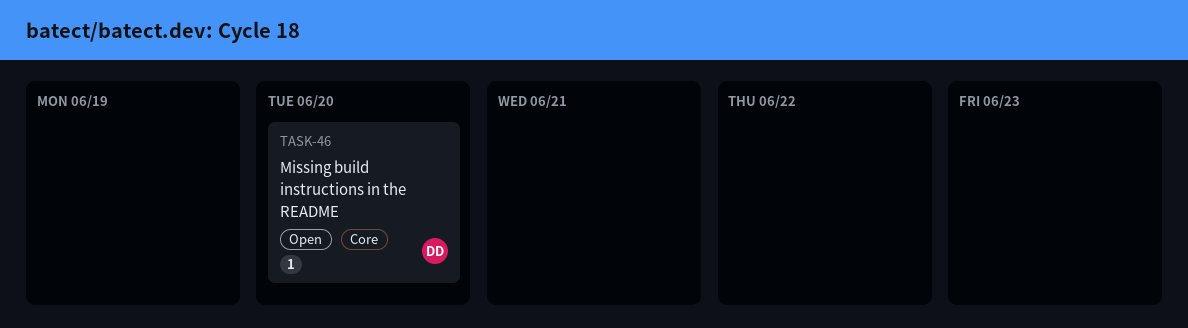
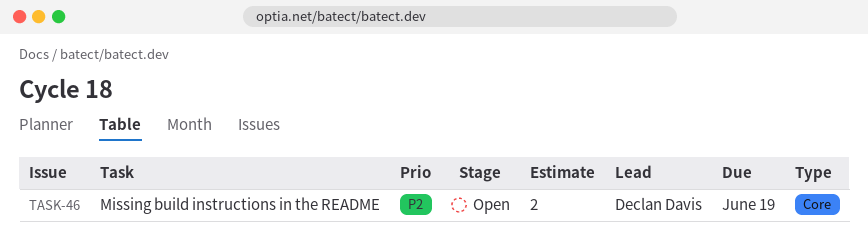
TASK-46, estimate: 1 -> 2
TASK-46, due: Jun 20 -> Jun 19

